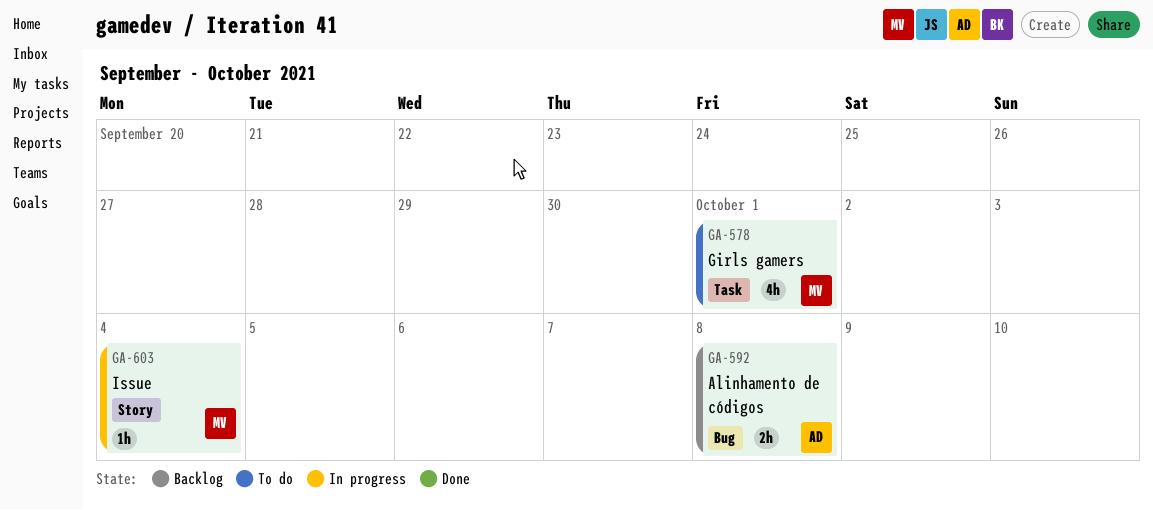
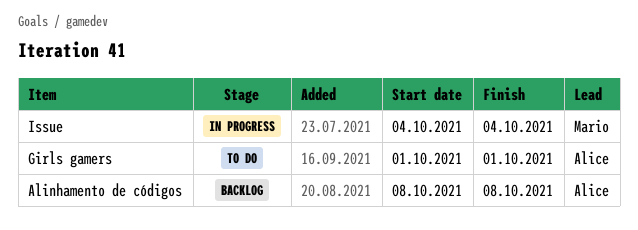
Girls gamers, owner: Mario -> Alice

